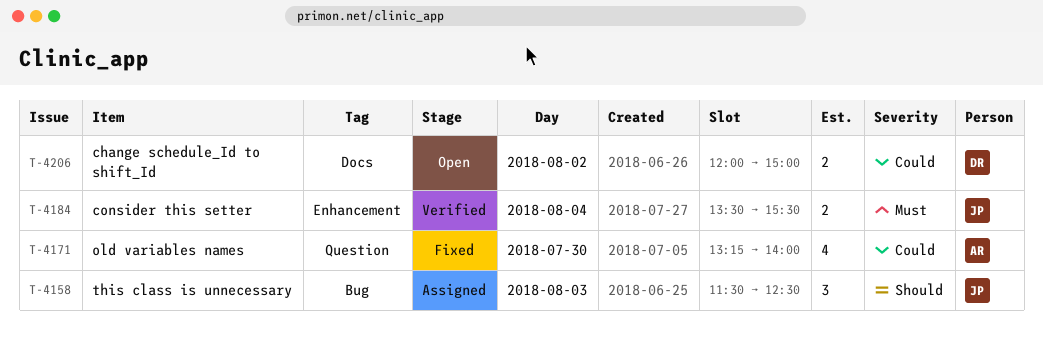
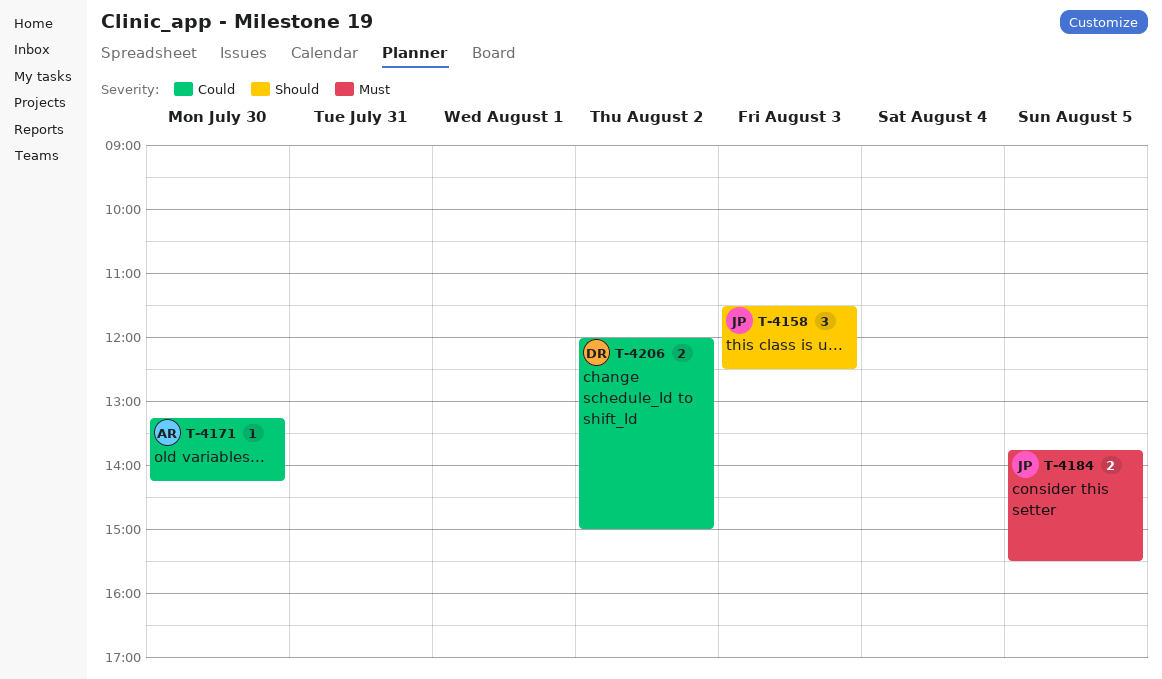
T-4171, estimate: 4 -> 1
T-4171, ends: 14:00 -> 14:15
T-4184, day: Aug 4 -> Aug 5
T-4184, begins: 13:30 -> 13:45

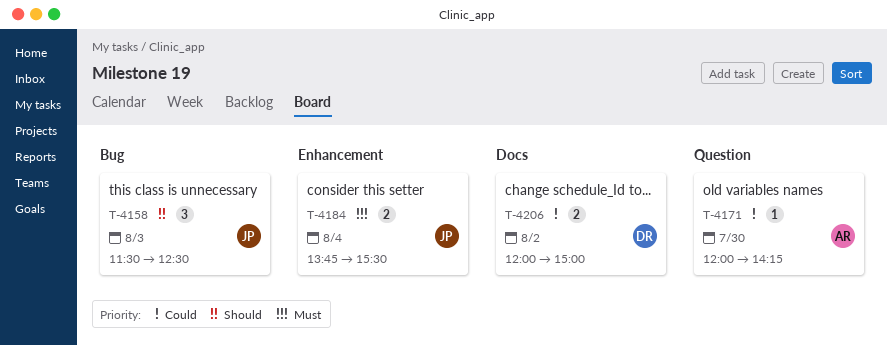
T-4171, begins: 13:15 -> 12:00
T-4184, day: Aug 5 -> Aug 4

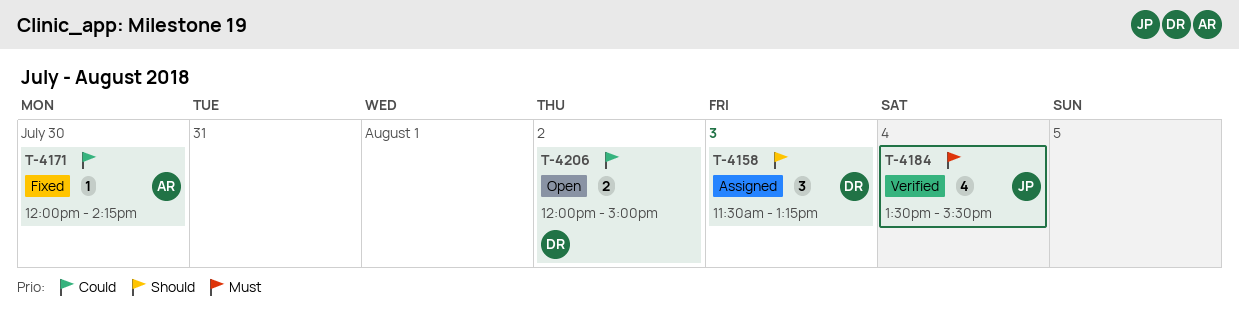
T-4158, owner: JP -> DR
T-4158, ends: 12:30 -> 13:15
T-4184, estimate: 2 -> 4
T-4184, begins: 13:45 -> 13:30

